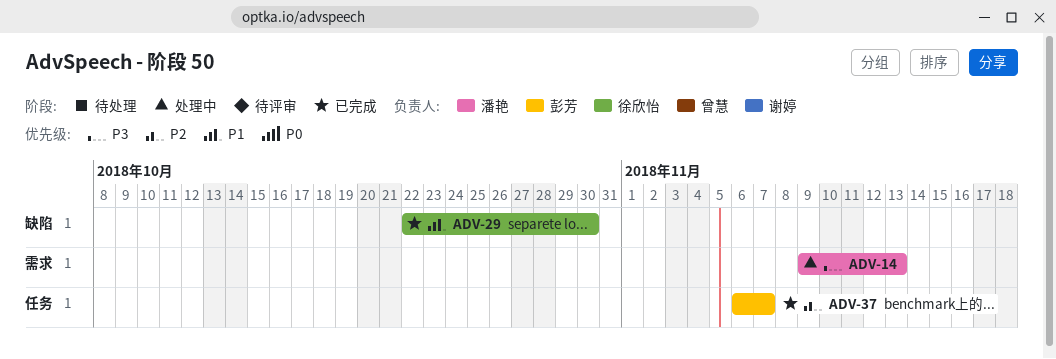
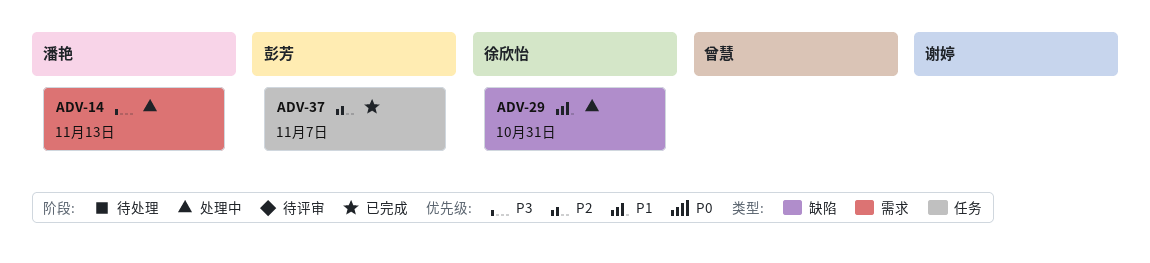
ADV-29, status: 已完成 -> 处理中
ADV-29, due: Oct 30 -> Oct 31

